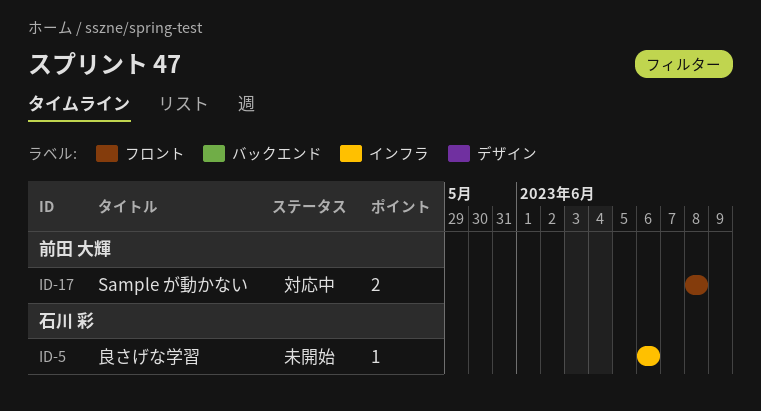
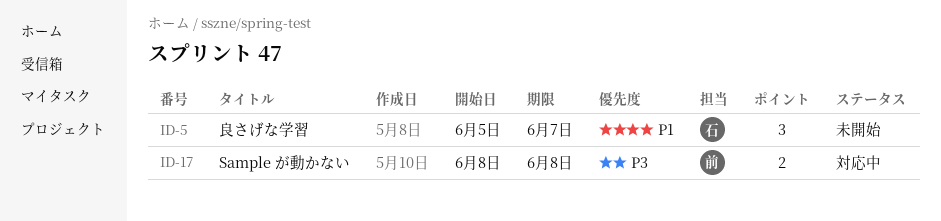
ID-5, estimate: 1 -> 3
ID-5, start: Jun 6 -> Jun 5
ID-5, due: Jun 6 -> Jun 7

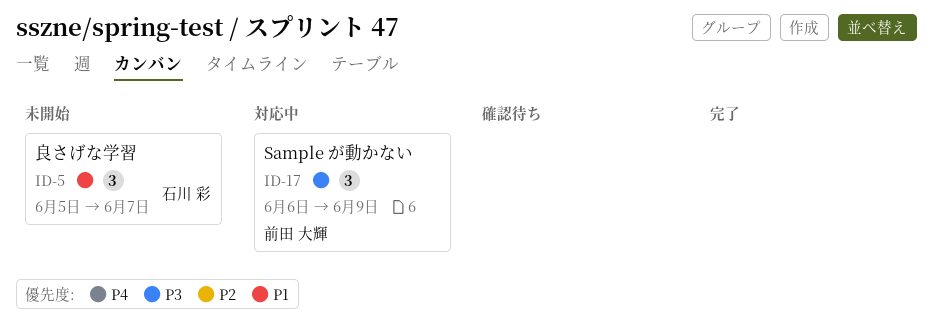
ID-17, estimate: 2 -> 3
ID-17, start: Jun 8 -> Jun 6
ID-17, due: Jun 8 -> Jun 9

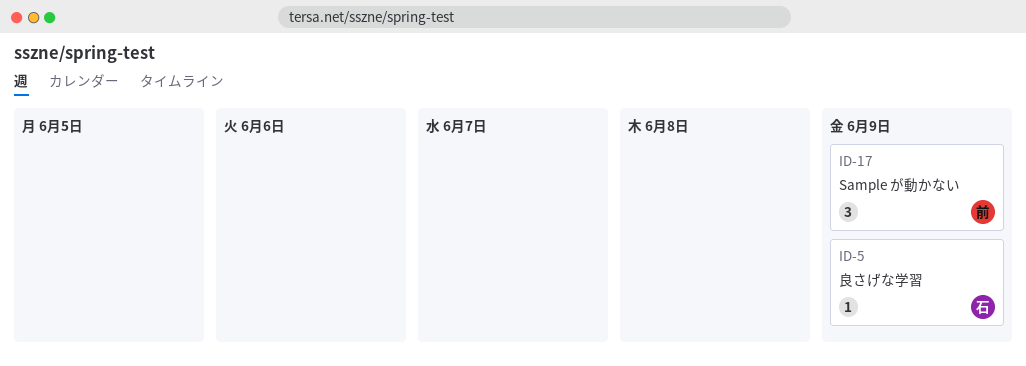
ID-5, estimate: 3 -> 1
ID-5, due: Jun 7 -> Jun 9

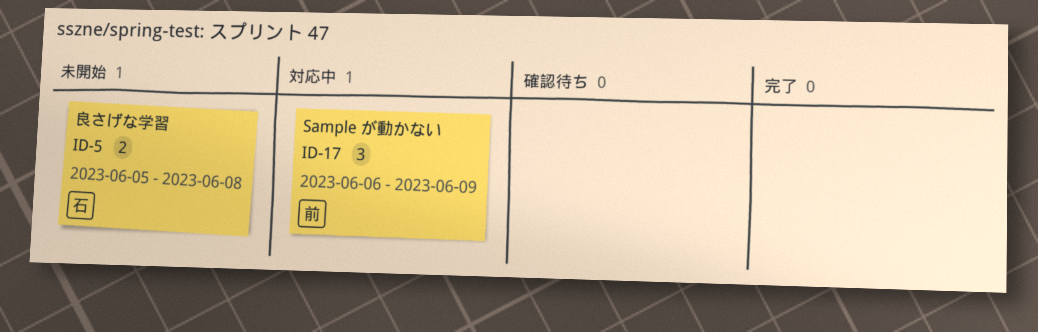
ID-5, estimate: 1 -> 2
ID-5, due: Jun 9 -> Jun 8

